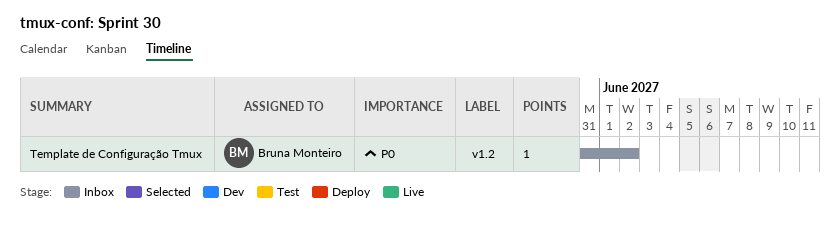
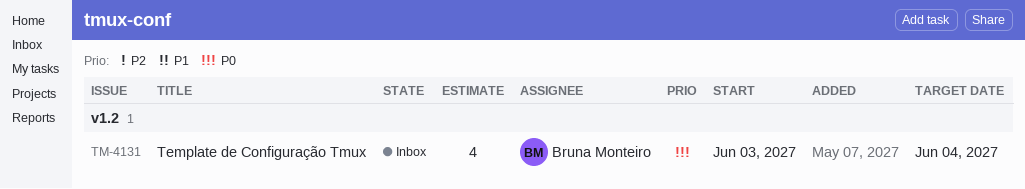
Template de Configuração Tmux, estimate: 1 -> 4
Template de Configuração Tmux, start: May 31 -> Jun 3
Template de Configuração Tmux, due: Jun 2 -> Jun 4

